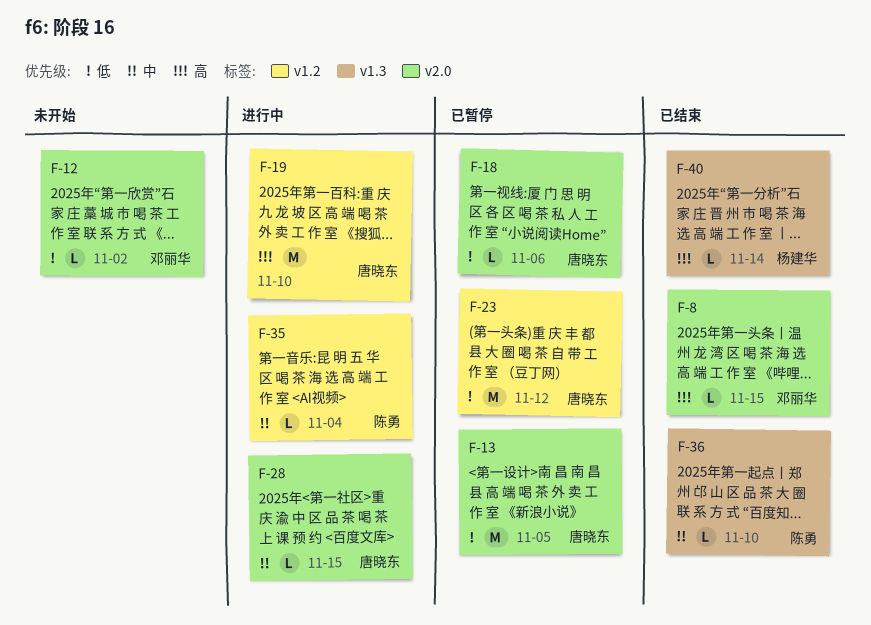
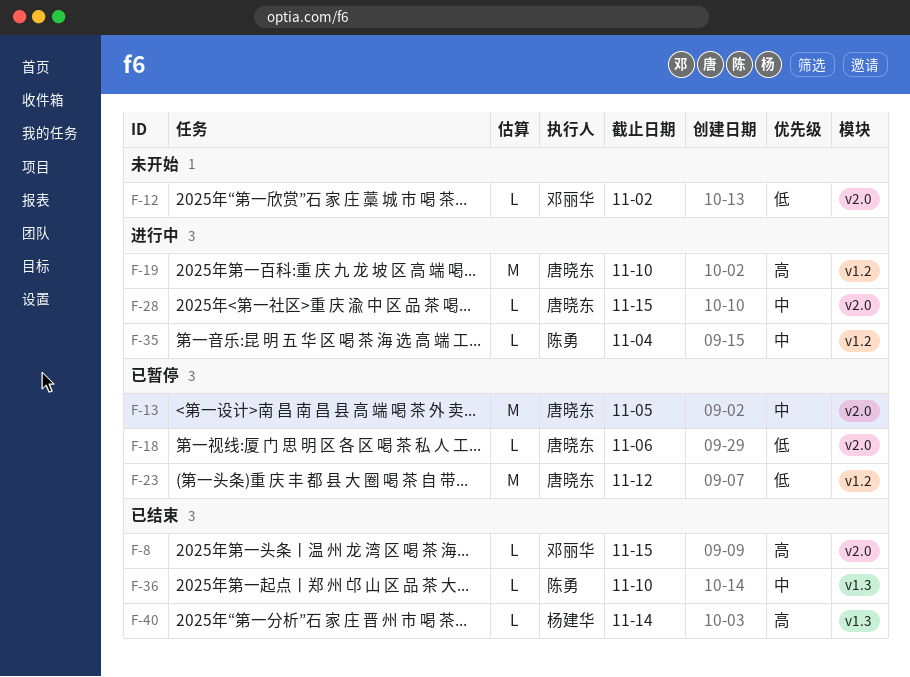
F-13, priority: 低 -> 中

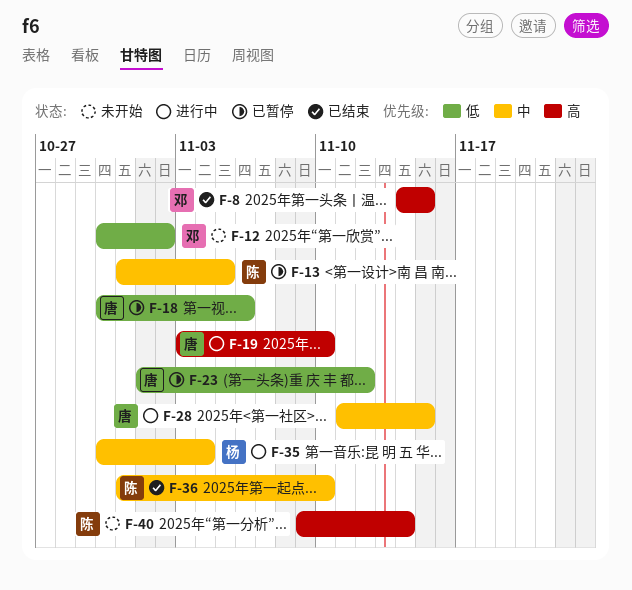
F-13, owner: 唐晓东 -> 陈勇
F-35, owner: 陈勇 -> 杨建华
F-40, status: 已结束 -> 未开始
F-40, owner: 杨建华 -> 陈勇

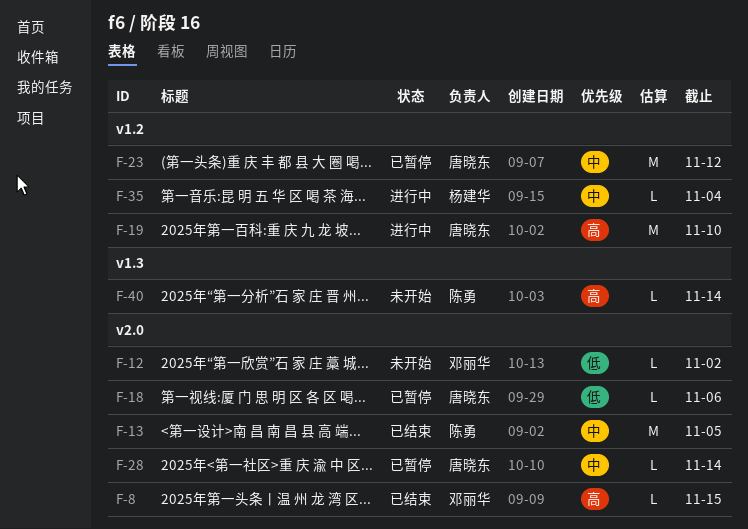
F-13, status: 已暂停 -> 已结束
F-23, priority: 低 -> 中
F-28, status: 进行中 -> 已暂停
F-28, due: Nov 15 -> Nov 14
F-36: present -> none

